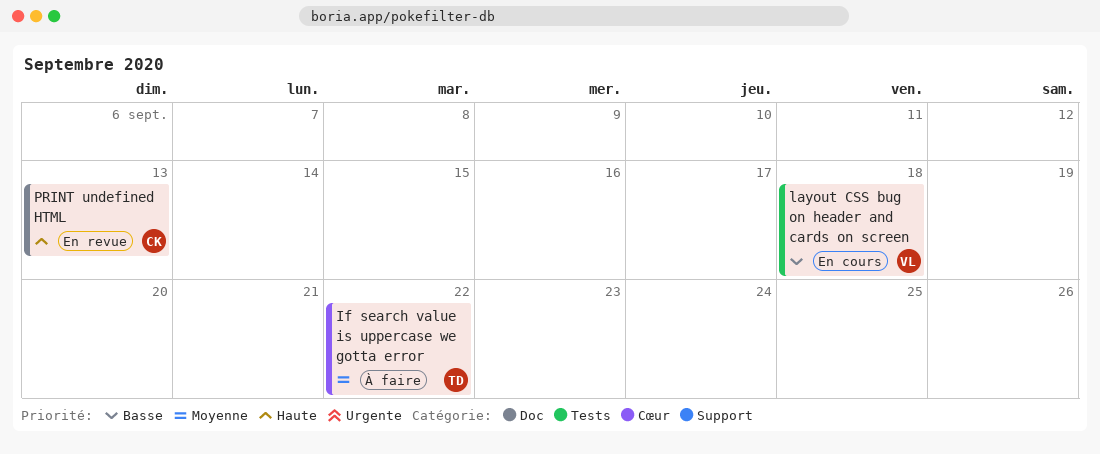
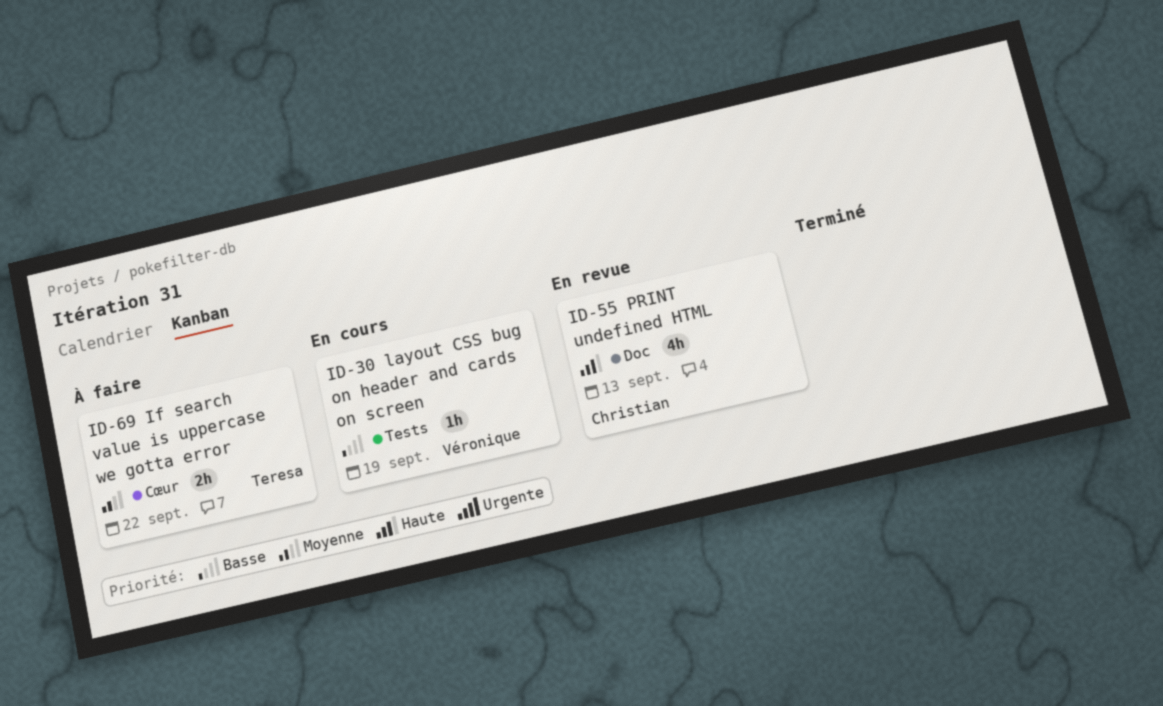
layout CSS bug on header and cards on screen, due: Sep 18 -> Sep 19

